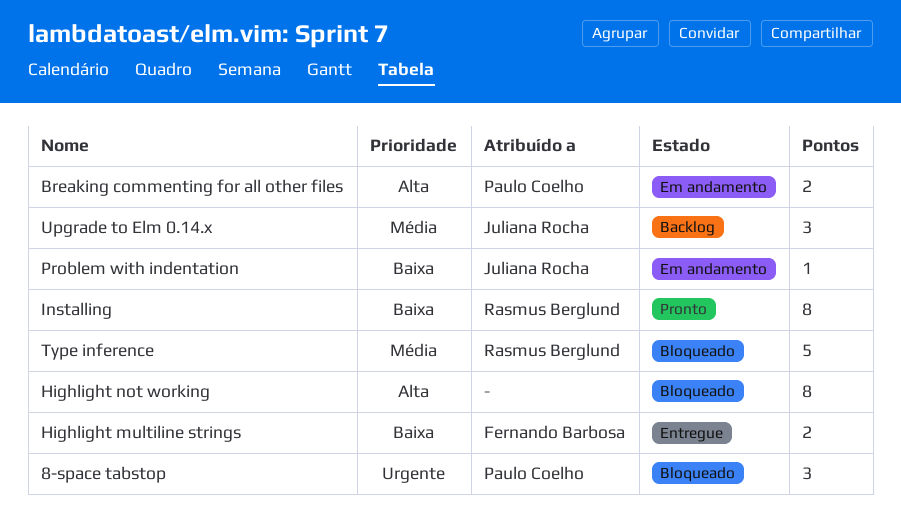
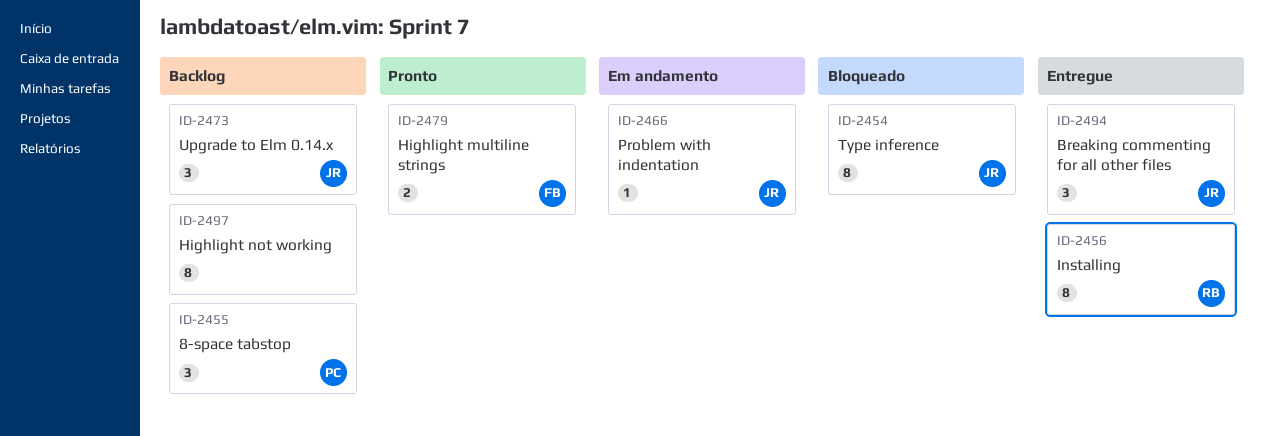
8-space tabstop, status: Bloqueado -> Backlog
Breaking commenting for all other files, status: Em andamento -> Entregue
Breaking commenting for all other files, owner: Paulo Coelho -> Juliana Rocha
Breaking commenting for all other files, estimate: 2 -> 3
Highlight multiline strings, status: Entregue -> Pronto
Highlight not working, status: Bloqueado -> Backlog
Installing, status: Pronto -> Entregue
Type inference, owner: Rasmus Berglund -> Juliana Rocha
Type inference, estimate: 5 -> 8

